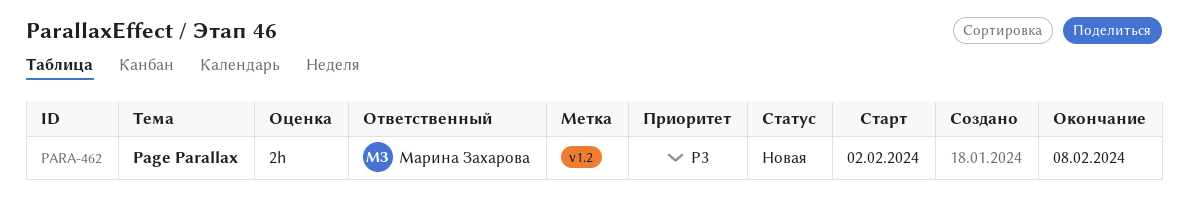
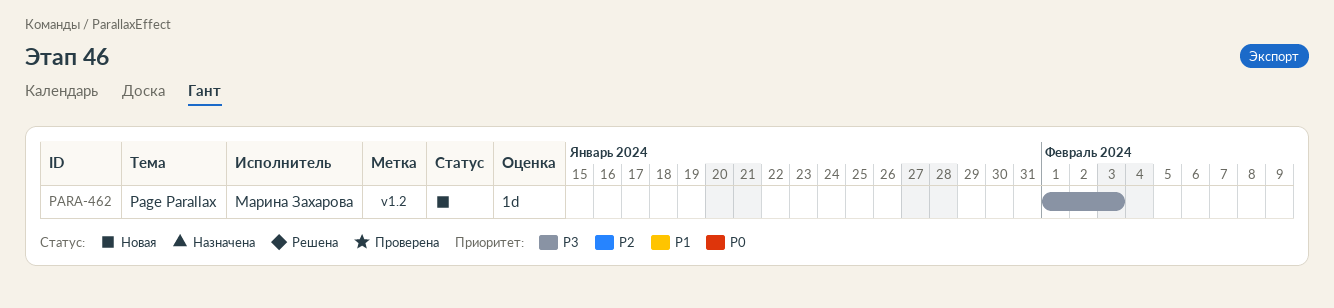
PARA-462, estimate: 2h -> 1d
PARA-462, start: Feb 2 -> Feb 1
PARA-462, due: Feb 8 -> Feb 3

